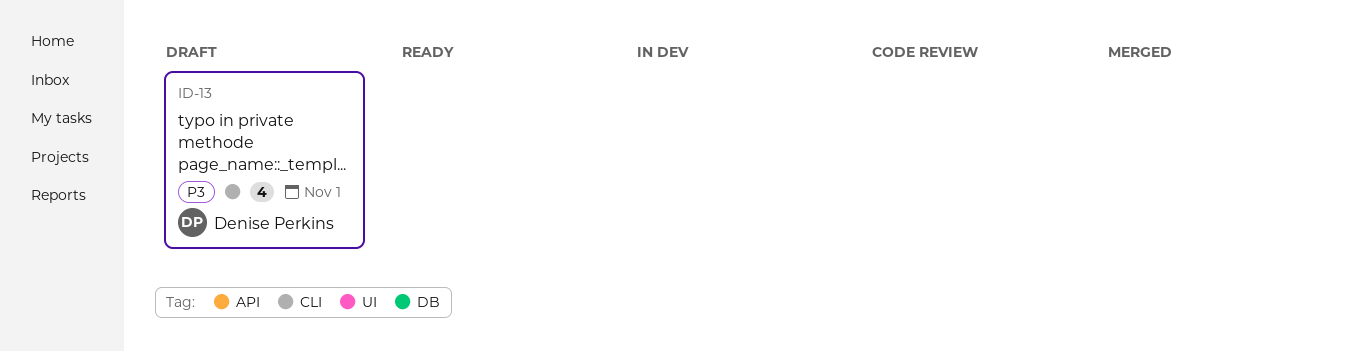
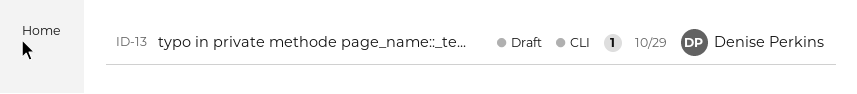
ID-13, estimate: 4 -> 1
ID-13, due: Nov 1 -> Oct 29

